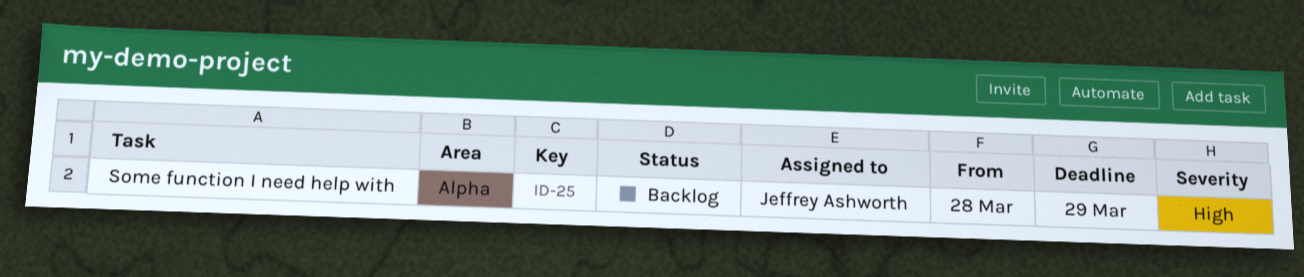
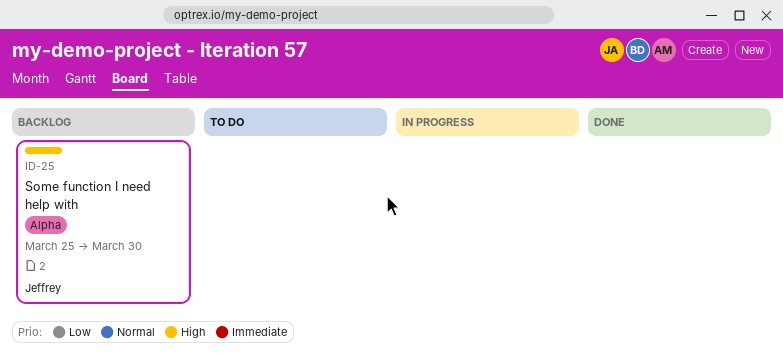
ID-25, start: Mar 28 -> Mar 25
ID-25, due: Mar 29 -> Mar 30

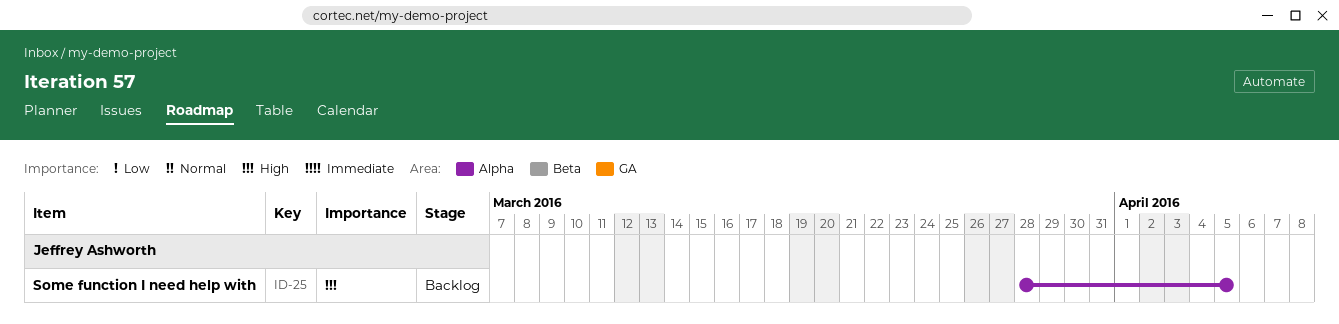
ID-25, start: Mar 25 -> Mar 28
ID-25, due: Mar 30 -> Apr 5

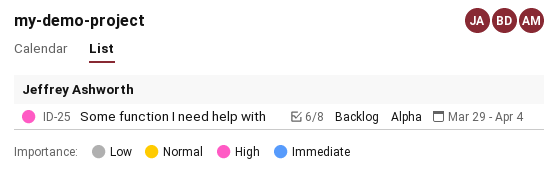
ID-25, start: Mar 28 -> Mar 29
ID-25, due: Apr 5 -> Apr 4

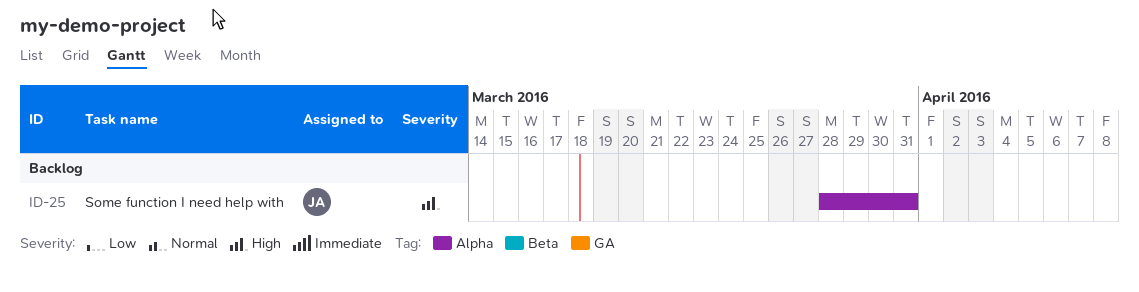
ID-25, start: Mar 29 -> Mar 28
ID-25, due: Apr 4 -> Mar 31

